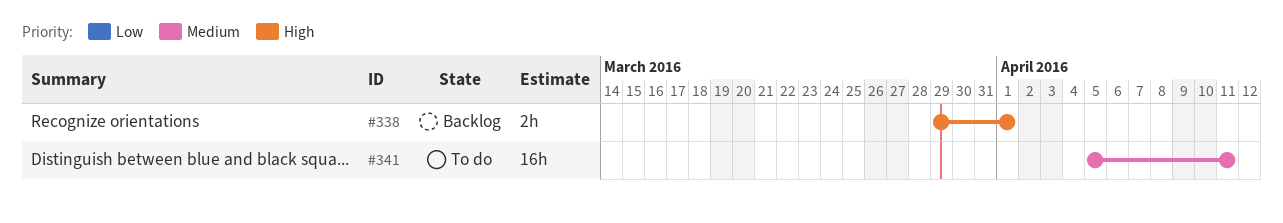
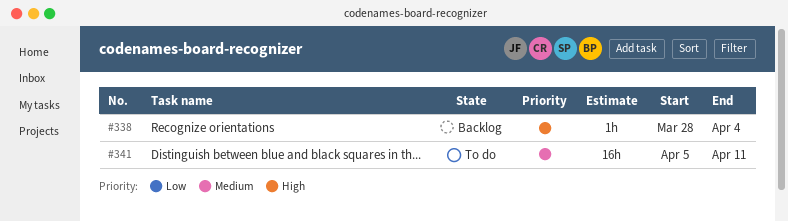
#338, estimate: 2h -> 1h
#338, start: Mar 29 -> Mar 28
#338, due: Apr 1 -> Apr 4

